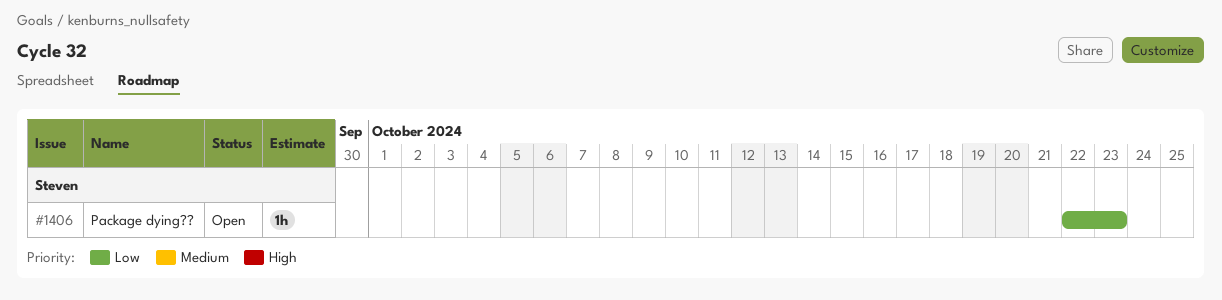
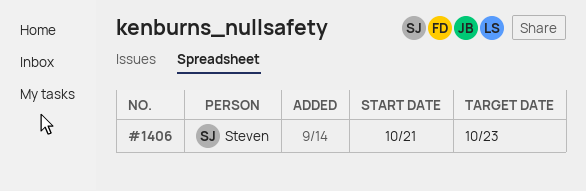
#1406, start: Oct 22 -> Oct 21

